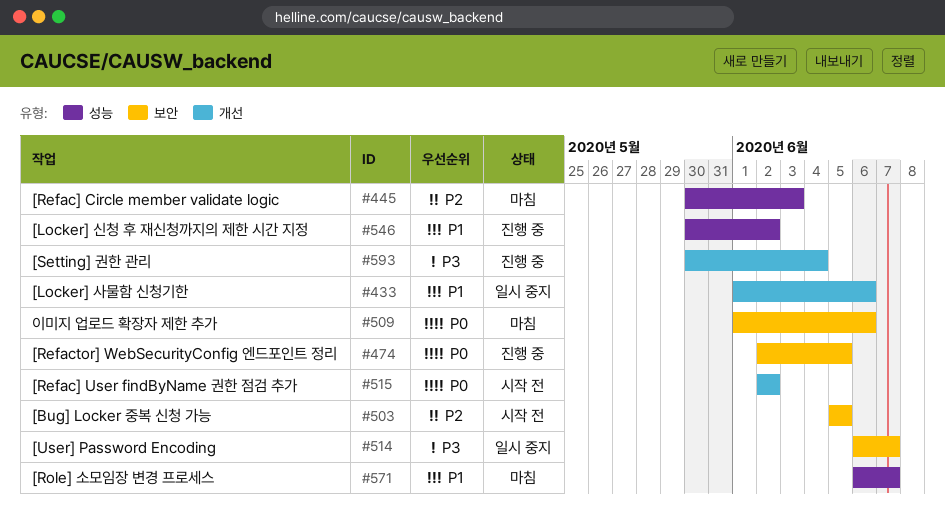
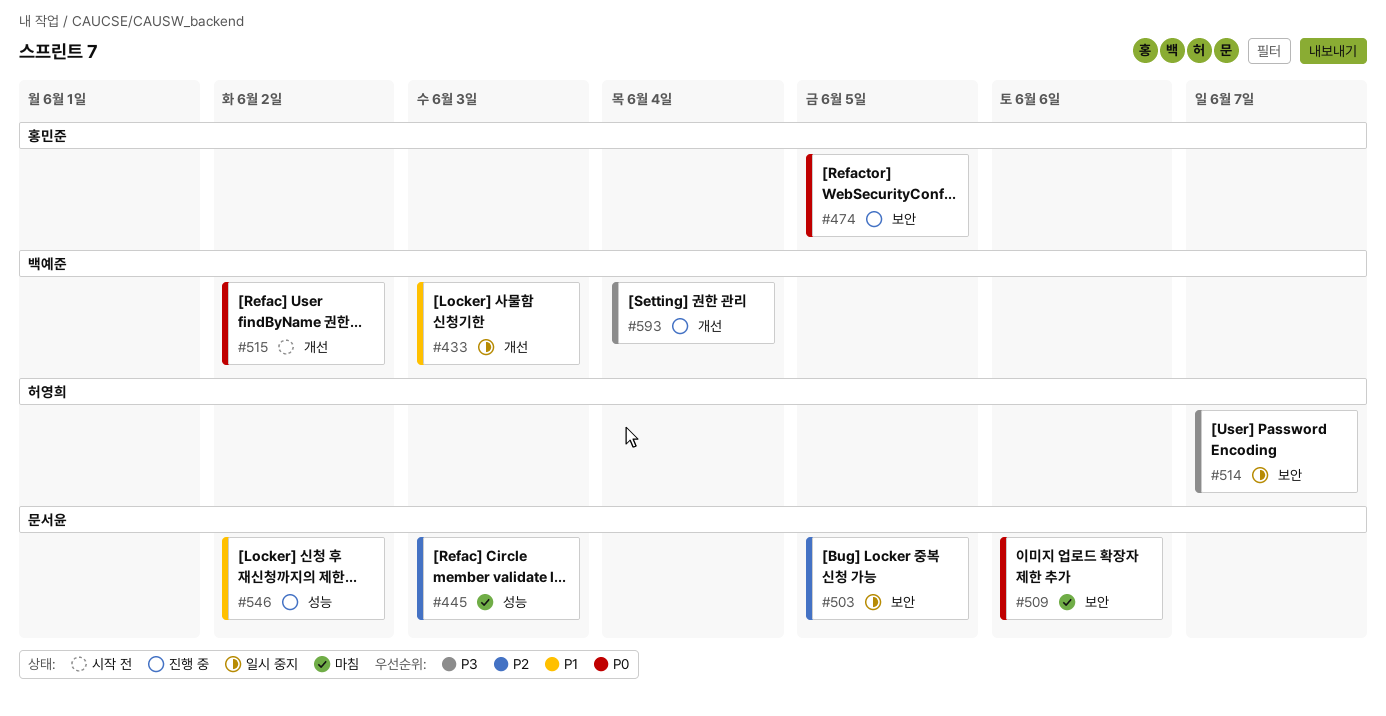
#433, due: Jun 6 -> Jun 3
#503, status: 시작 전 -> 일시 중지
#571: present -> none

